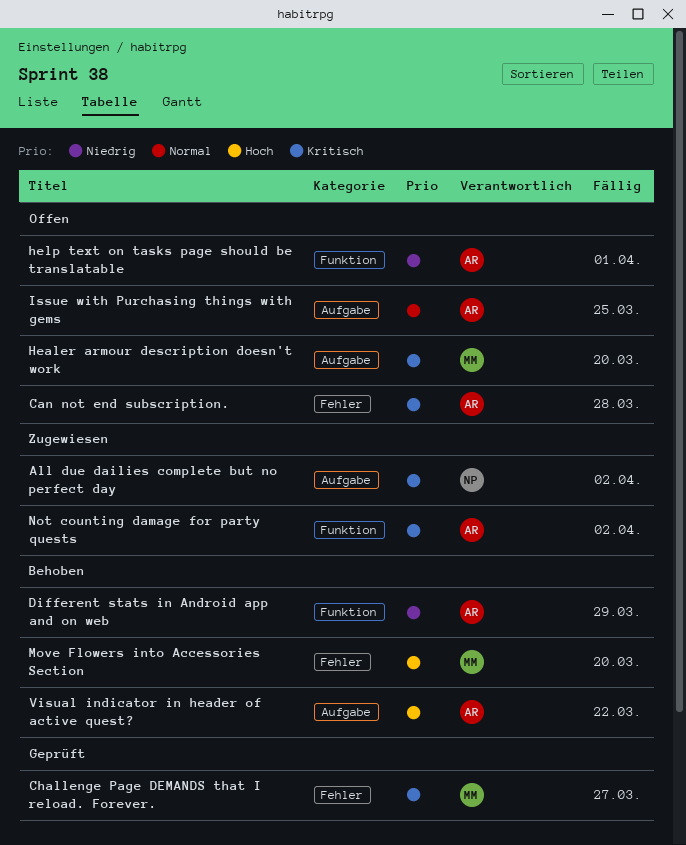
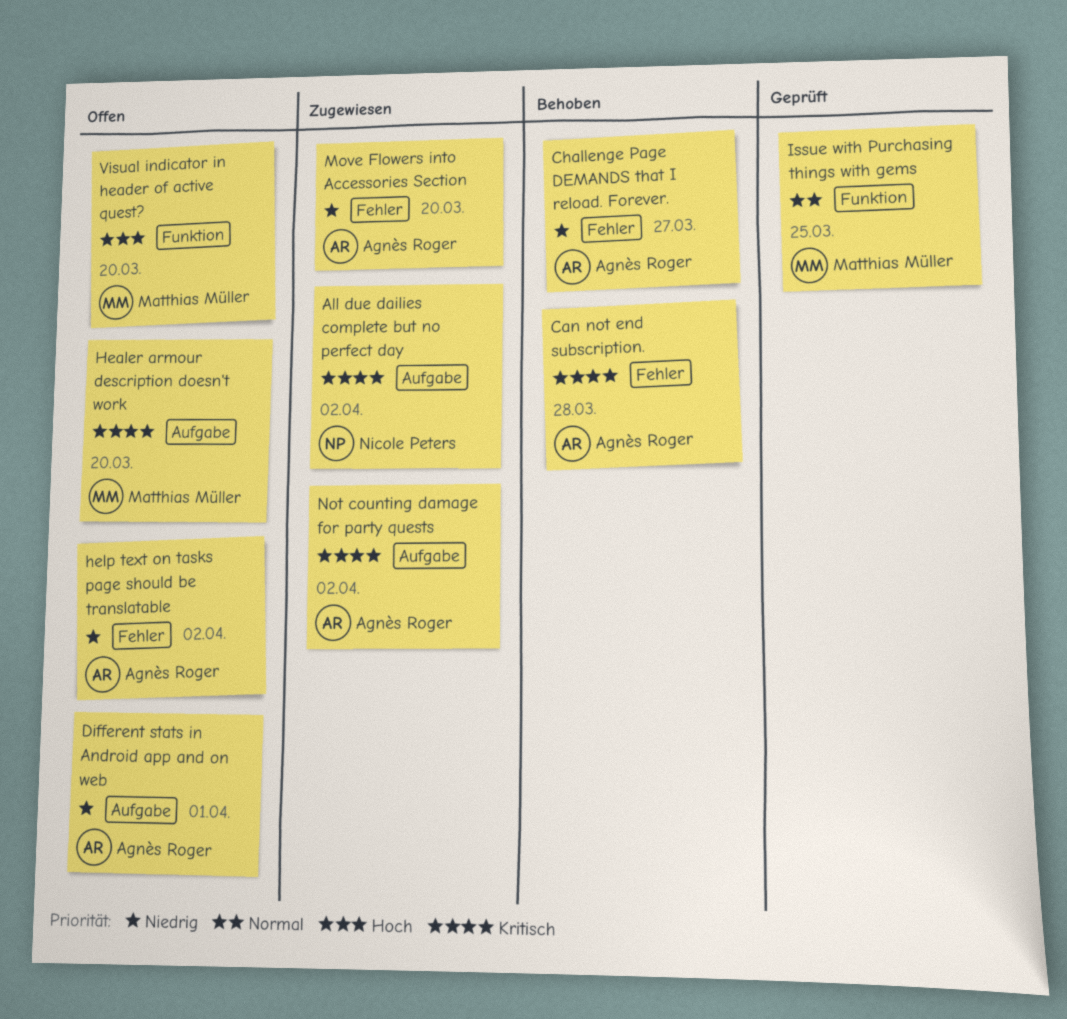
Can not end subscription., status: Offen -> Behoben
Challenge Page DEMANDS that I reload. Forever., status: Geprüft -> Behoben
Challenge Page DEMANDS that I reload. Forever., owner: Matthias Müller -> Agnès Roger
Challenge Page DEMANDS that I reload. Forever., priority: Kritisch -> Niedrig
Different stats in Android app and on web, status: Behoben -> Offen
Different stats in Android app and on web, label: Funktion -> Aufgabe
Different stats in Android app and on web, due: Mar 29 -> Apr 1
help text on tasks page should be translatable, label: Funktion -> Fehler
help text on tasks page should be translatable, due: Apr 1 -> Apr 2
Issue with Purchasing things with gems, status: Offen -> Geprüft
Issue with Purchasing things with gems, owner: Agnès Roger -> Matthias Müller
Issue with Purchasing things with gems, label: Aufgabe -> Funktion
Move Flowers into Accessories Section, status: Behoben -> Zugewiesen
Move Flowers into Accessories Section, owner: Matthias Müller -> Agnès Roger
Move Flowers into Accessories Section, priority: Hoch -> Niedrig
Not counting damage for party quests, label: Funktion -> Aufgabe
Visual indicator in header of active quest?, status: Behoben -> Offen
Visual indicator in header of active quest?, owner: Agnès Roger -> Matthias Müller
Visual indicator in header of active quest?, label: Aufgabe -> Funktion
Visual indicator in header of active quest?, due: Mar 22 -> Mar 20

